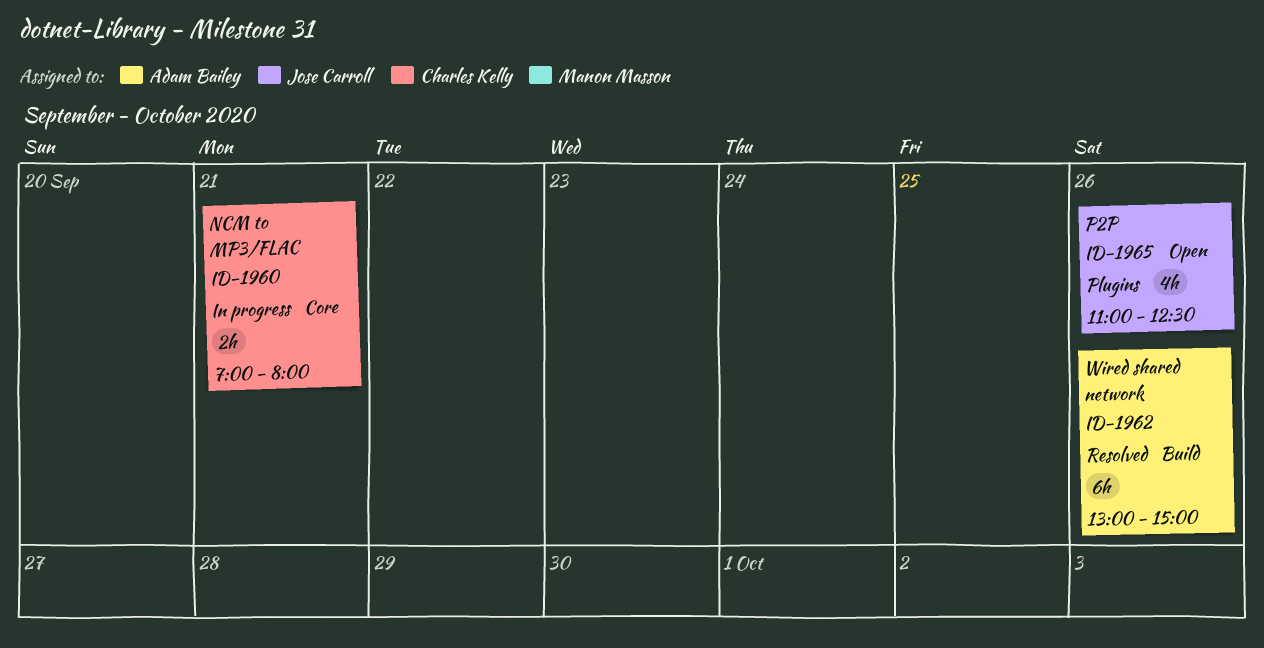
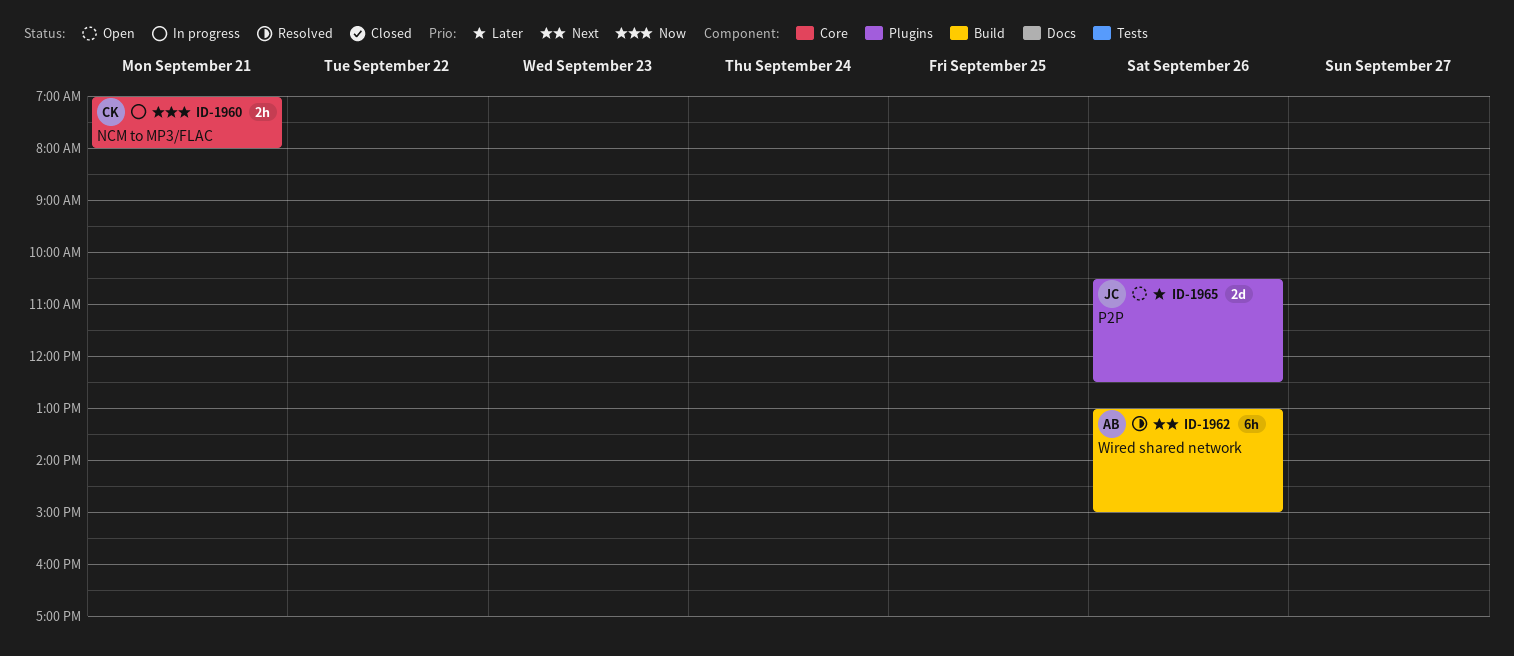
ID-1965, estimate: 4h -> 2d
ID-1965, begins: 11:00 -> 10:30

